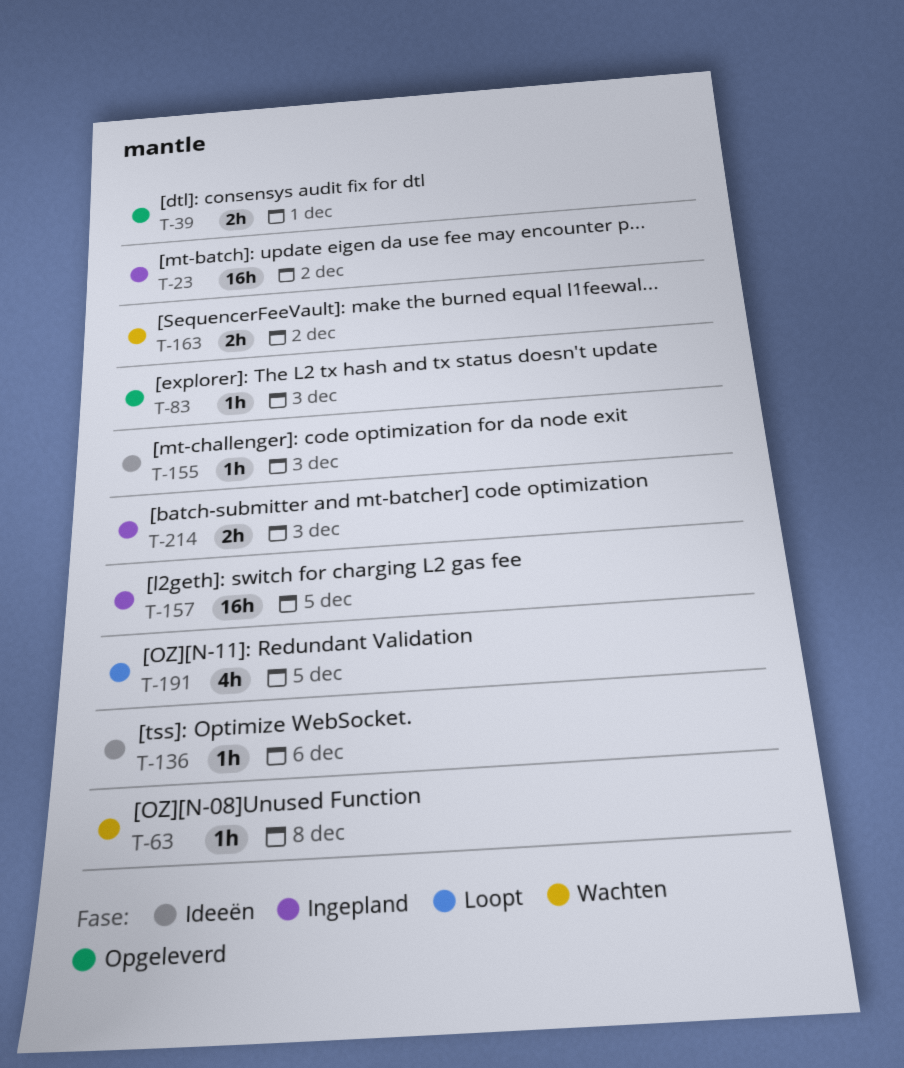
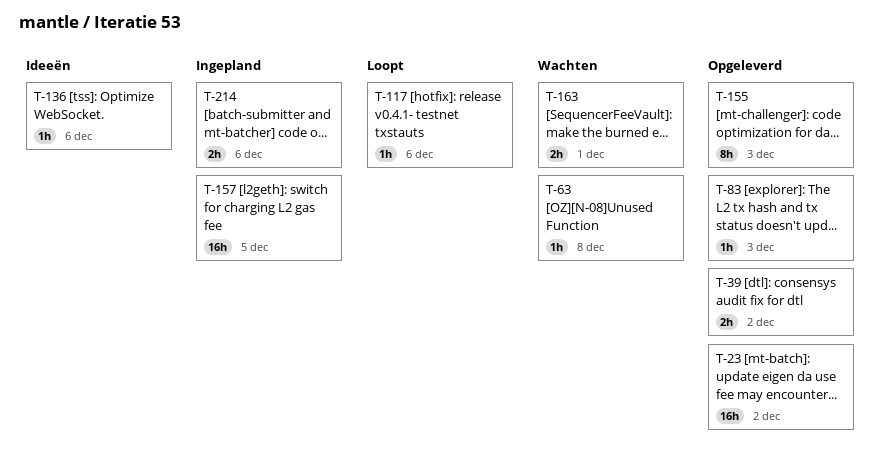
T-23, status: Ingepland -> Opgeleverd
T-39, due: Dec 1 -> Dec 2
T-117: none -> present
T-155, status: Ideeën -> Opgeleverd
T-155, estimate: 1h -> 8h
T-163, due: Dec 2 -> Dec 1
T-191: present -> none
T-214, due: Dec 3 -> Dec 6

